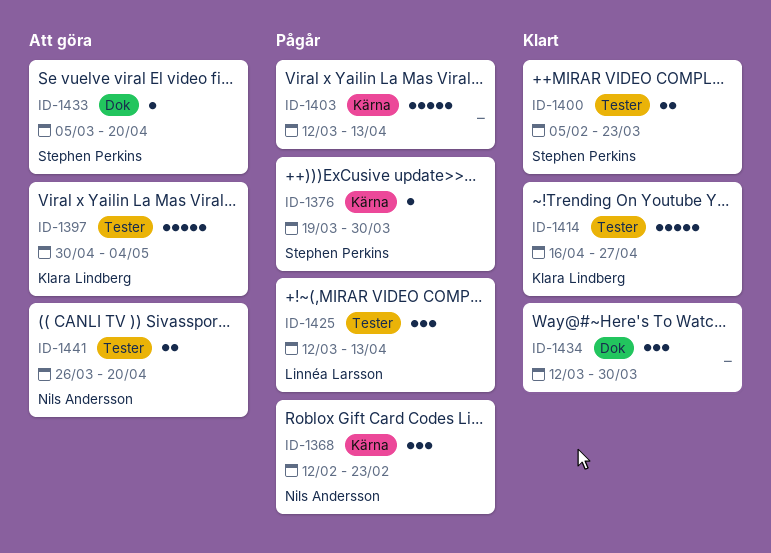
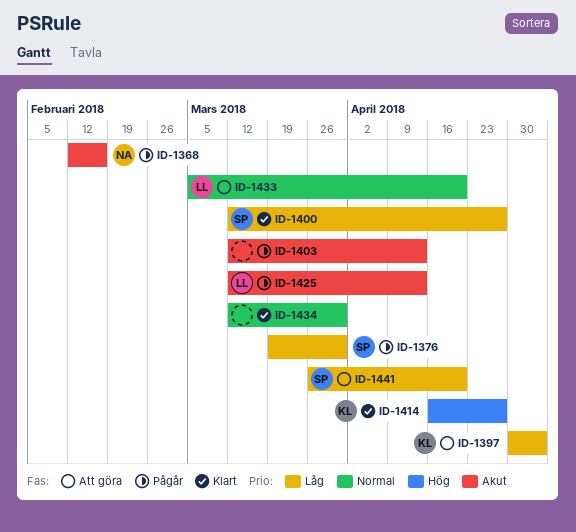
ID-1368, due: Feb 23 -> Feb 16
ID-1400, start: Feb 5 -> Mar 12
ID-1400, due: Mar 23 -> Apr 27
ID-1433, owner: Stephen Perkins -> Linnéa Larsson
ID-1441, owner: Nils Andersson -> Stephen Perkins

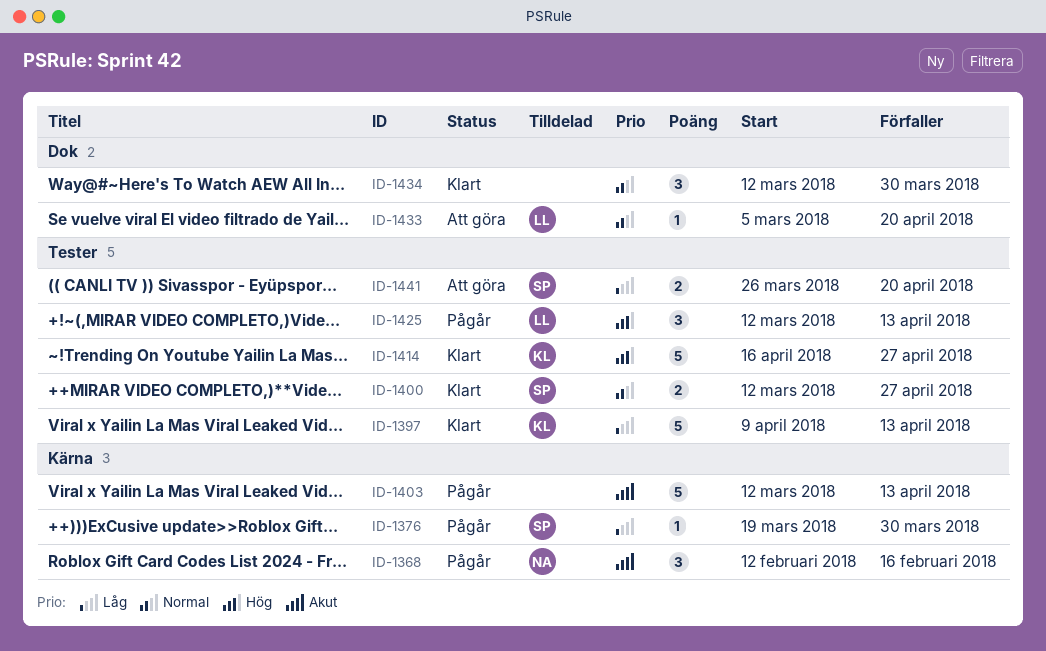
ID-1397, status: Att göra -> Klart
ID-1397, start: Apr 30 -> Apr 9
ID-1397, due: May 4 -> Apr 13
ID-1400, priority: Låg -> Normal
ID-1425, priority: Akut -> Hög

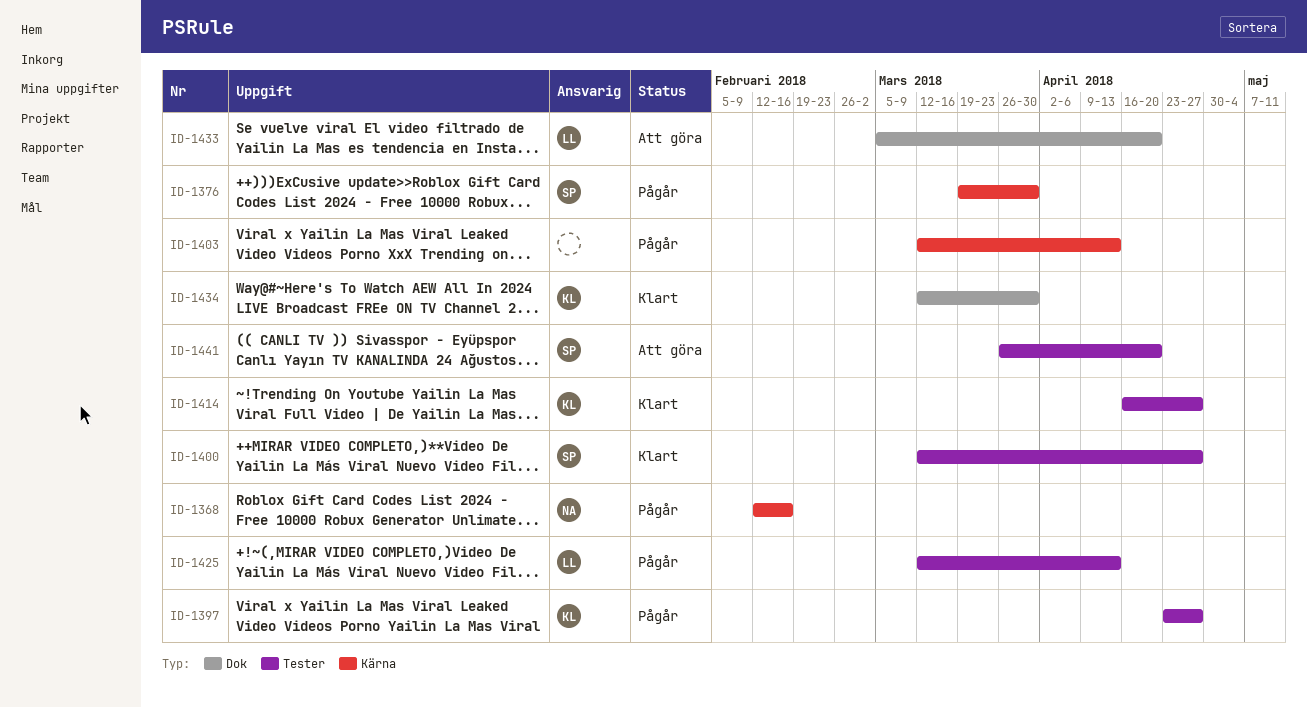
ID-1397, status: Klart -> Pågår
ID-1397, start: Apr 9 -> Apr 23
ID-1397, due: Apr 13 -> Apr 27
ID-1434, owner: none -> KL

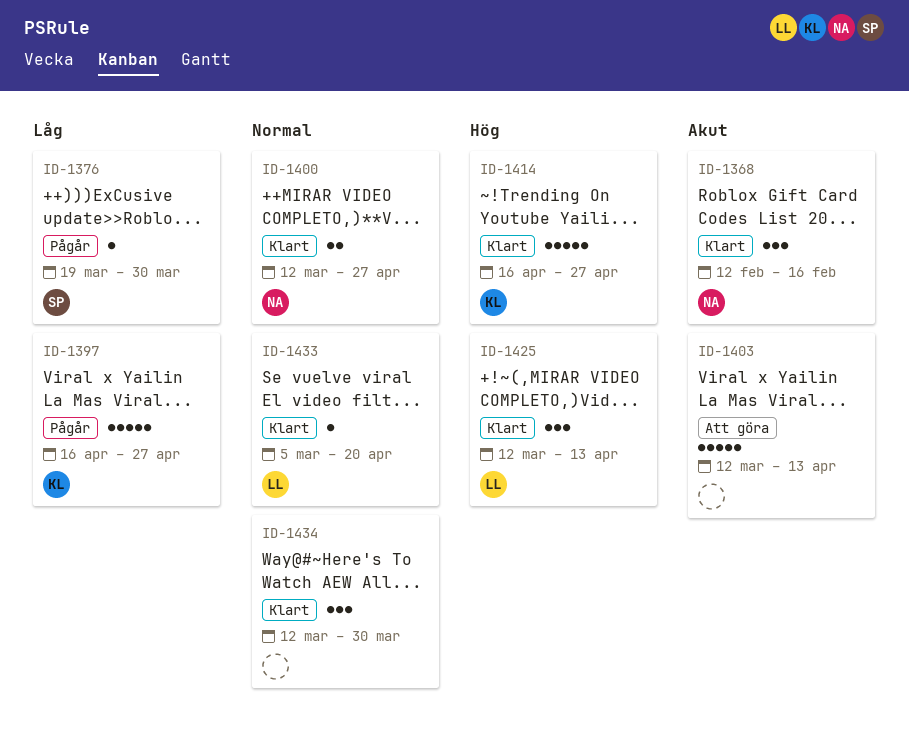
ID-1368, status: Pågår -> Klart
ID-1397, start: Apr 23 -> Apr 16
ID-1400, owner: SP -> NA
ID-1403, status: Pågår -> Att göra
ID-1425, status: Pågår -> Klart
ID-1433, status: Att göra -> Klart
ID-1434, owner: KL -> none
ID-1441: present -> none

